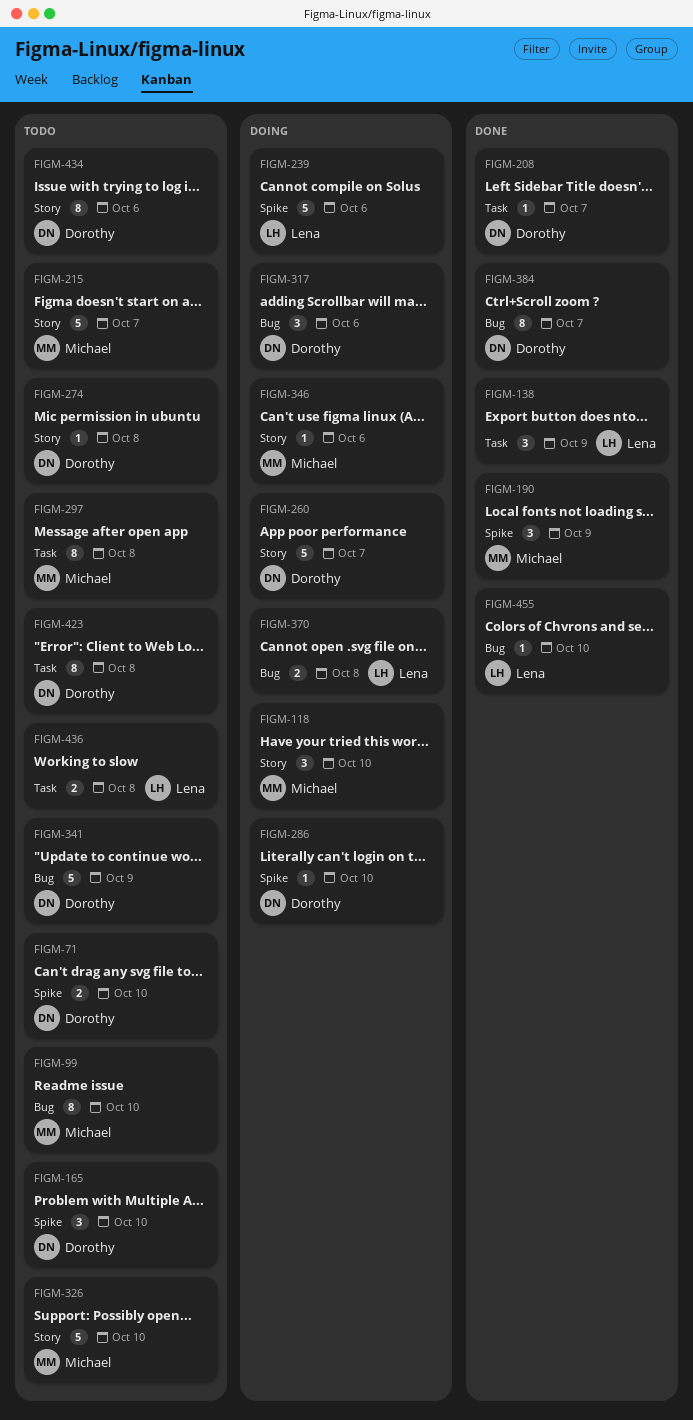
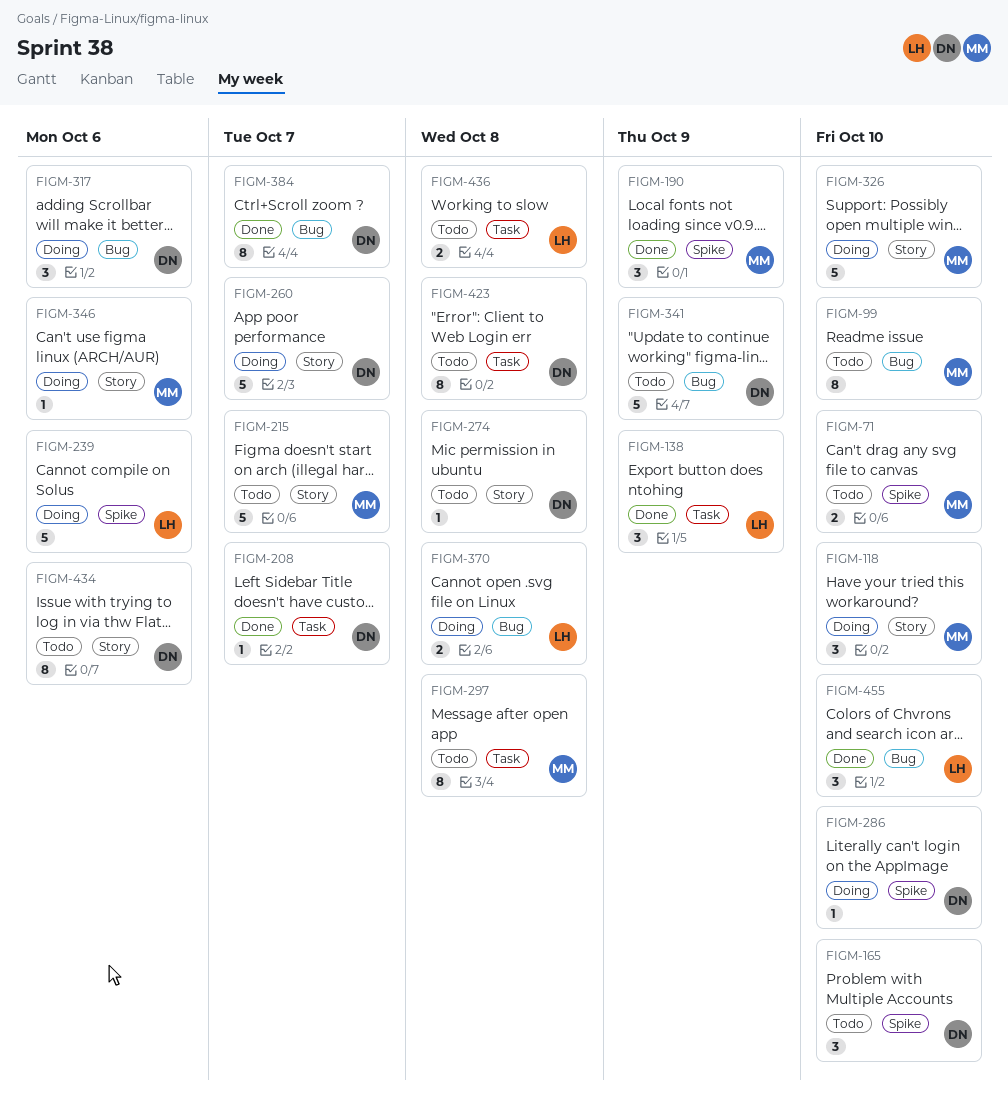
FIGM-71, owner: Dorothy -> Michael
FIGM-326, status: Todo -> Doing
FIGM-455, estimate: 1 -> 3

